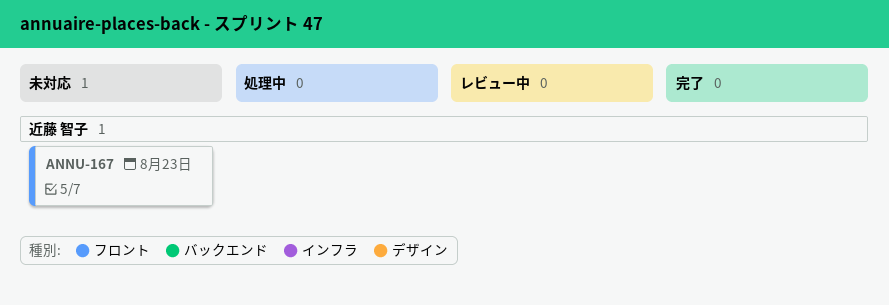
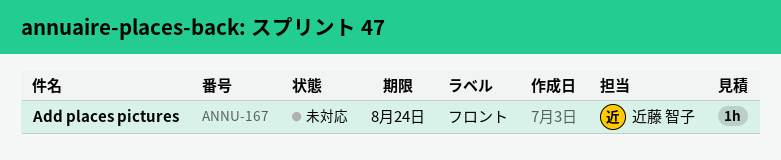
ANNU-167, due: Aug 23 -> Aug 24

